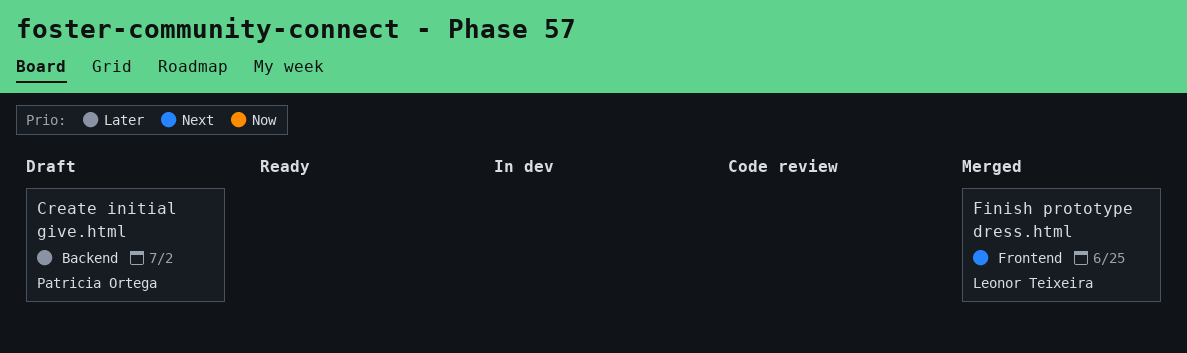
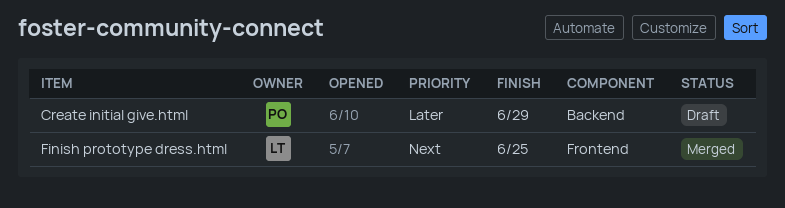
Create initial give.html, due: Jul 2 -> Jun 29

